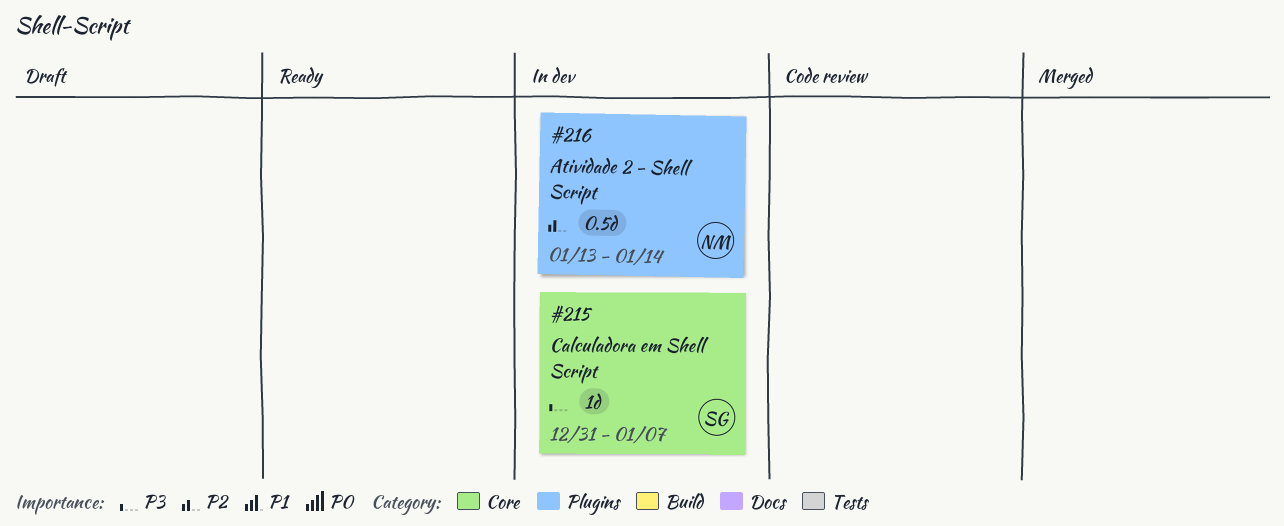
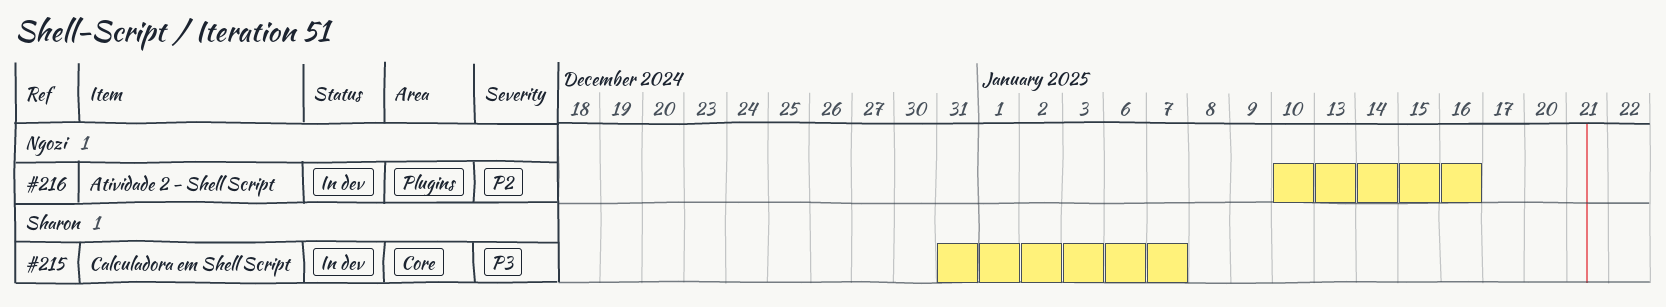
#216, start: Jan 13 -> Jan 10
#216, due: Jan 14 -> Jan 16

